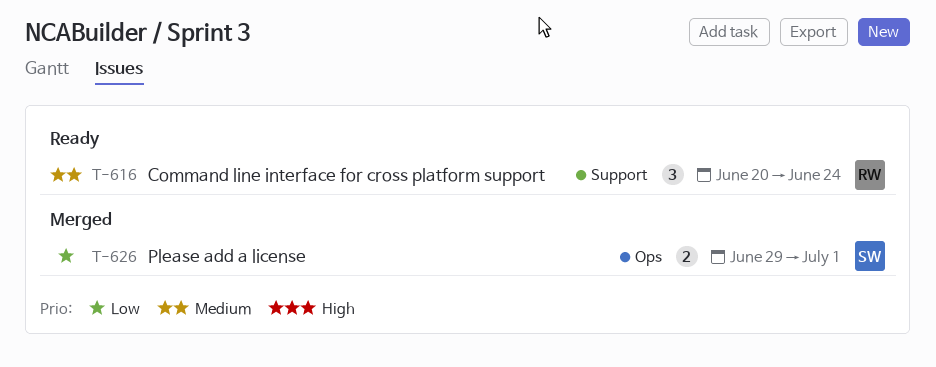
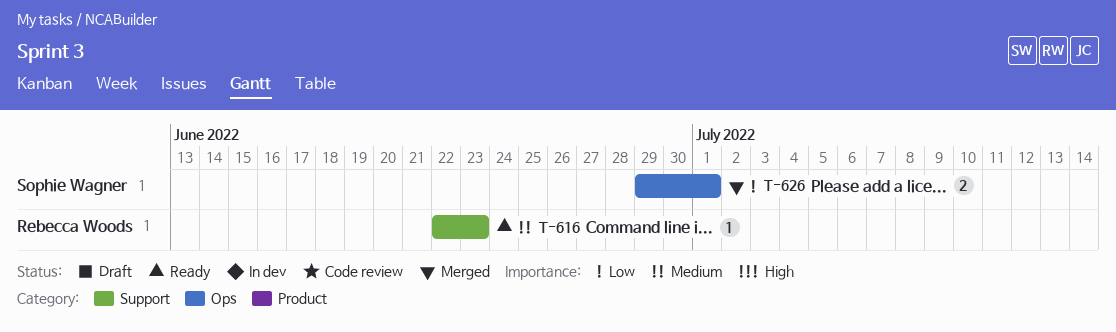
T-616, estimate: 3 -> 1
T-616, start: Jun 20 -> Jun 22
T-616, due: Jun 24 -> Jun 23

